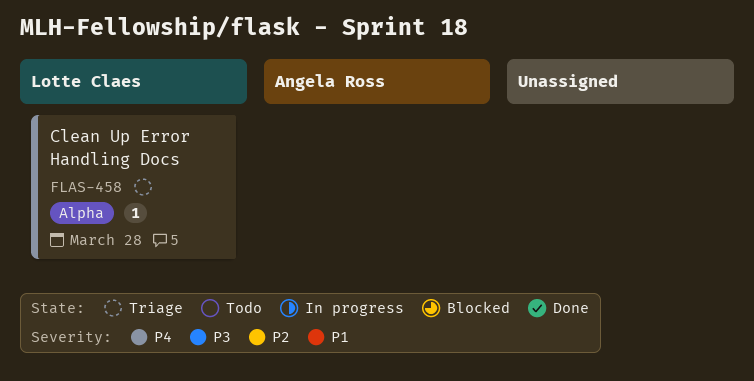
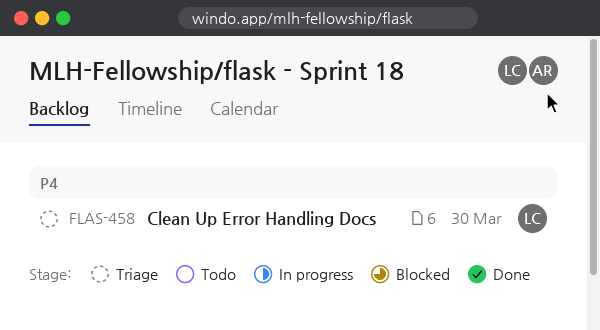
FLAS-458, due: Mar 28 -> Mar 30

